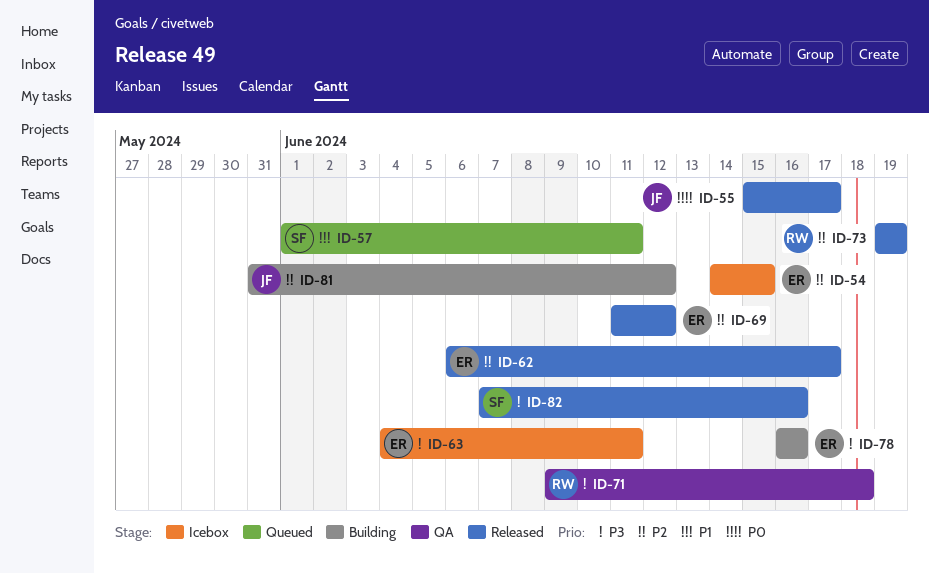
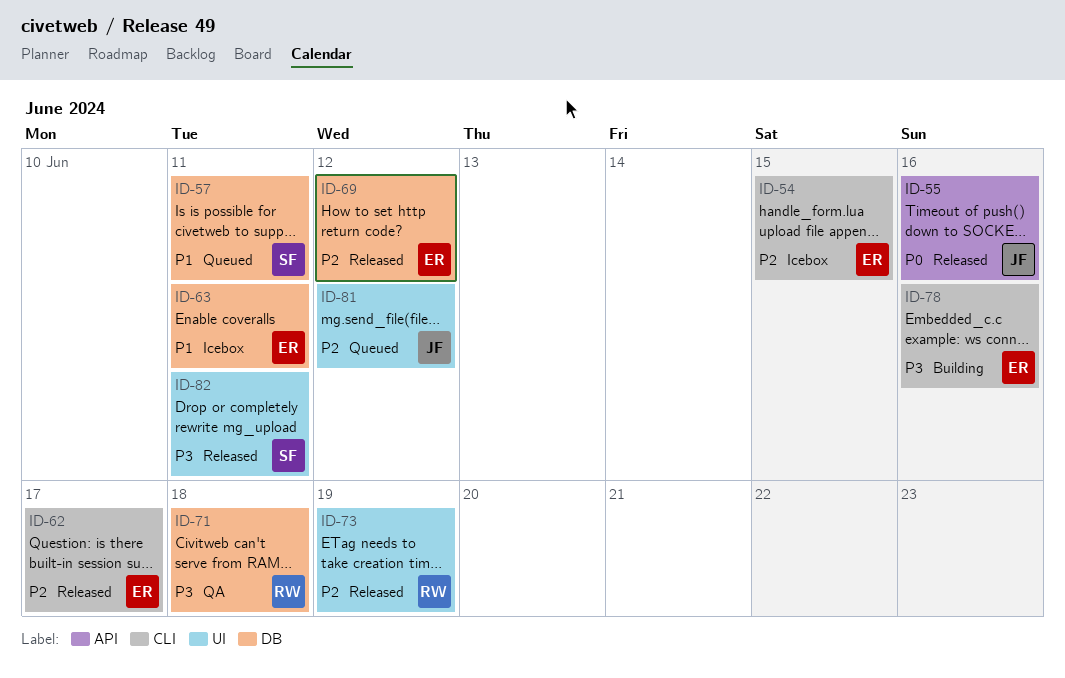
ID-55, due: Jun 17 -> Jun 16
ID-63, priority: P3 -> P1
ID-81, status: Building -> Queued
ID-82, due: Jun 16 -> Jun 11

